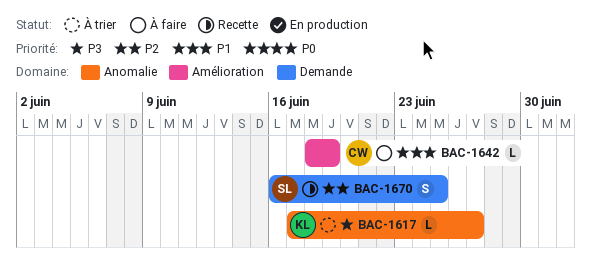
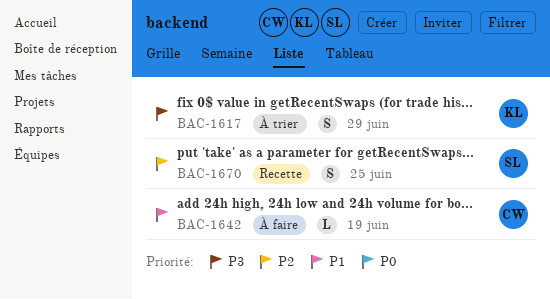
BAC-1617, estimate: L -> S
BAC-1617, due: Jun 27 -> Jun 29

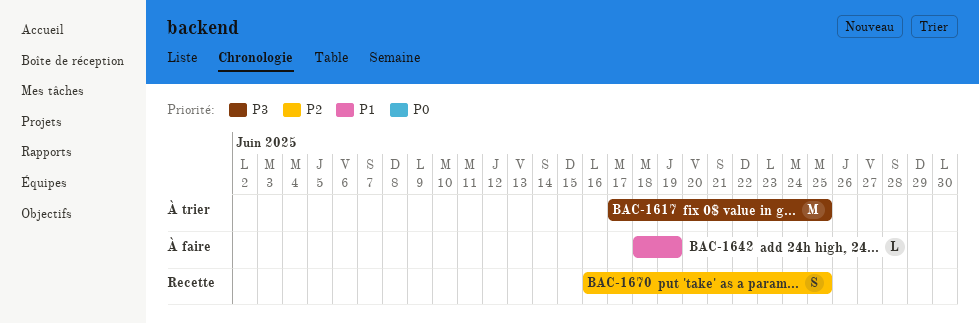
BAC-1617, estimate: S -> M
BAC-1617, due: Jun 29 -> Jun 25

